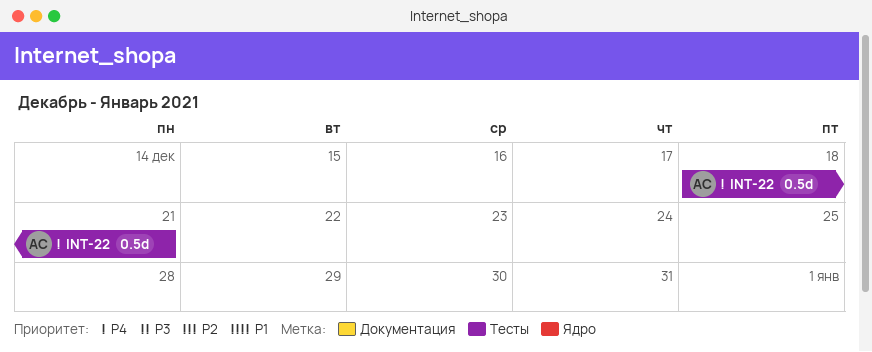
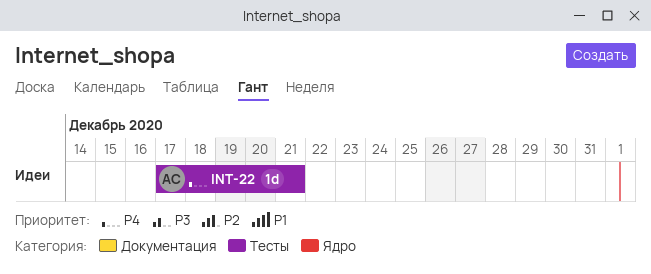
INT-22, estimate: 0.5d -> 1d
INT-22, start: Dec 18 -> Dec 17

